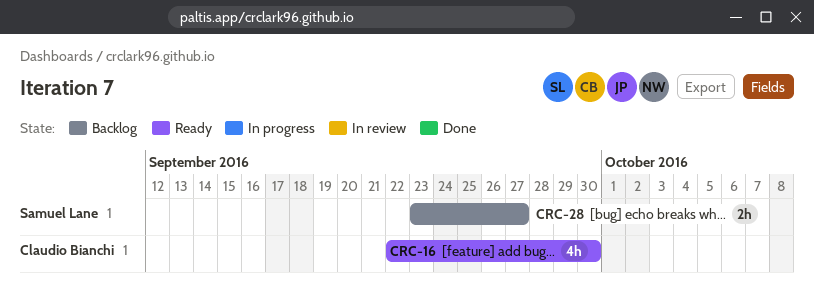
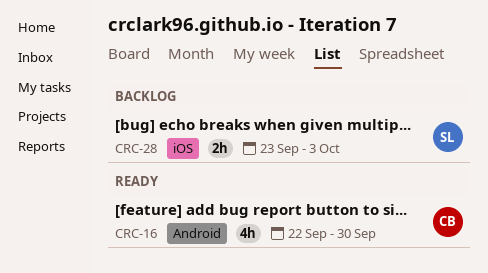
CRC-28, due: Sep 27 -> Oct 3

